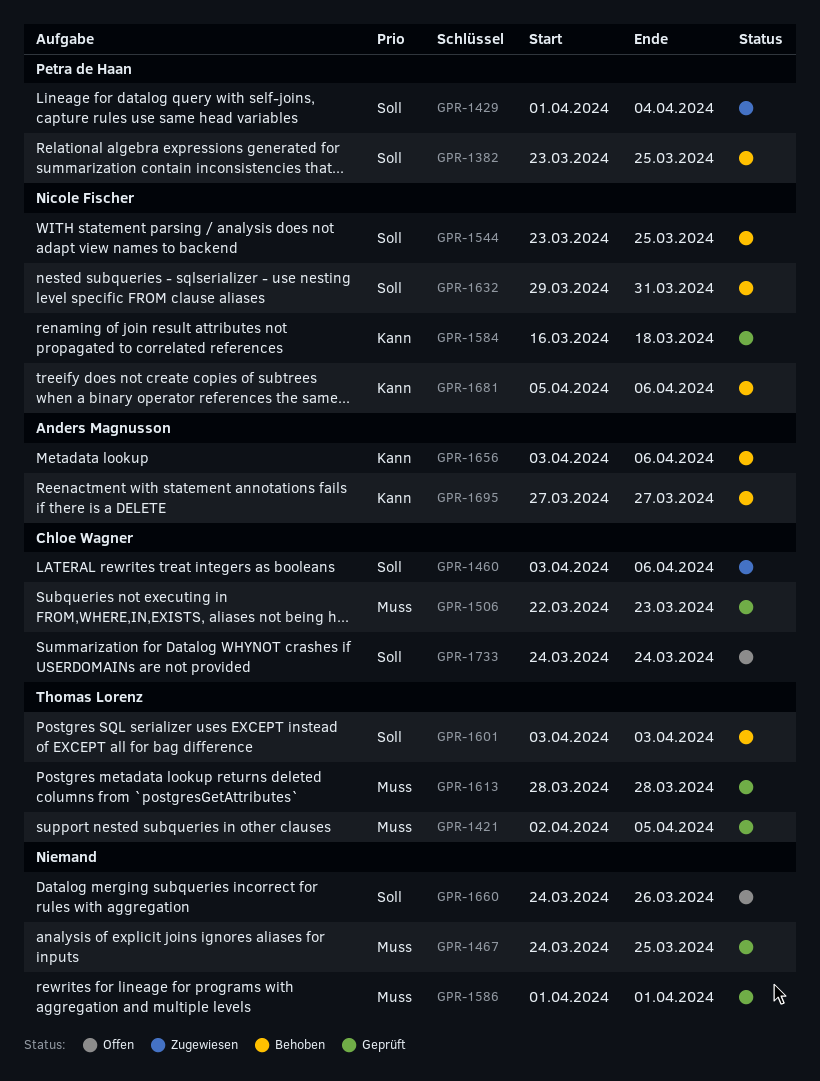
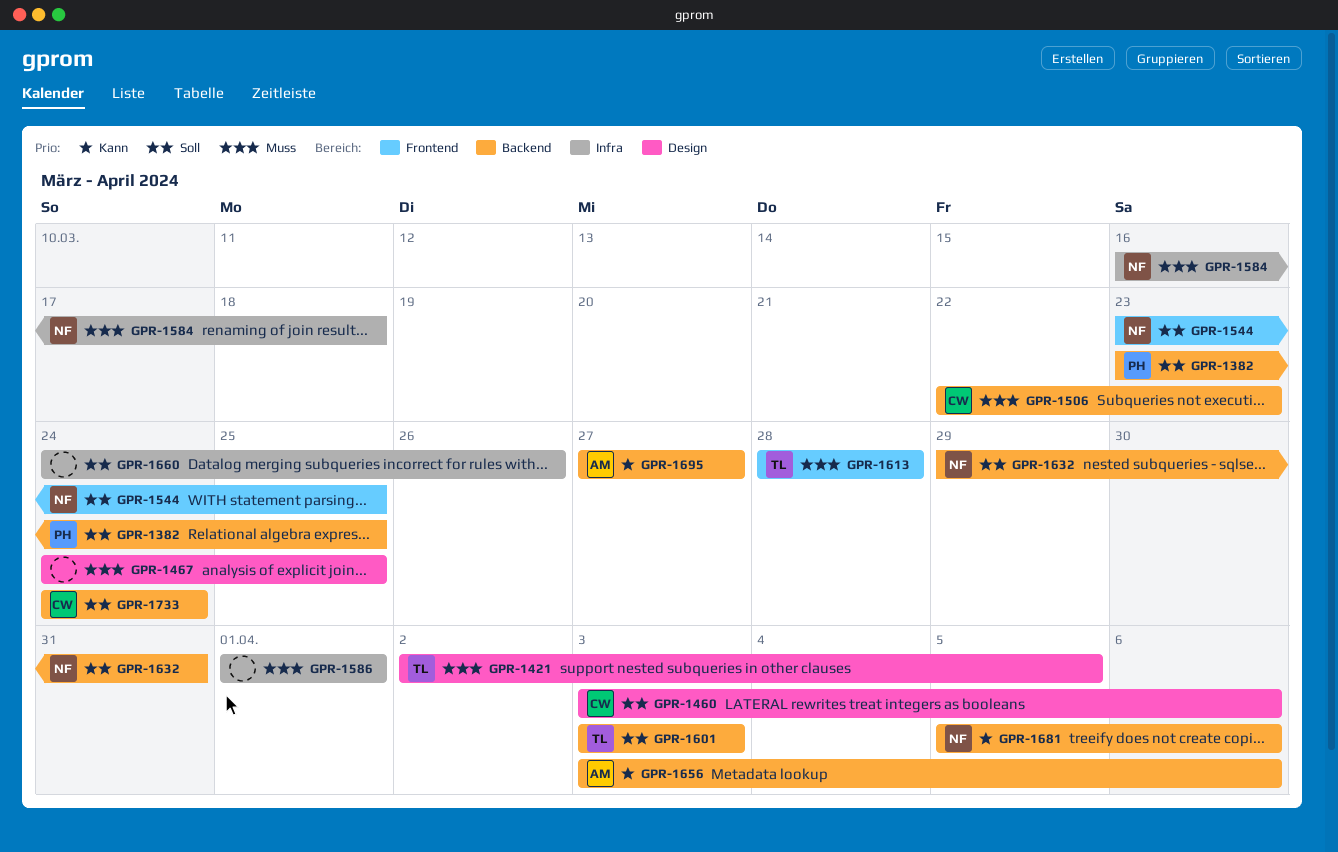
GPR-1429: present -> none
GPR-1584, priority: Kann -> Muss

